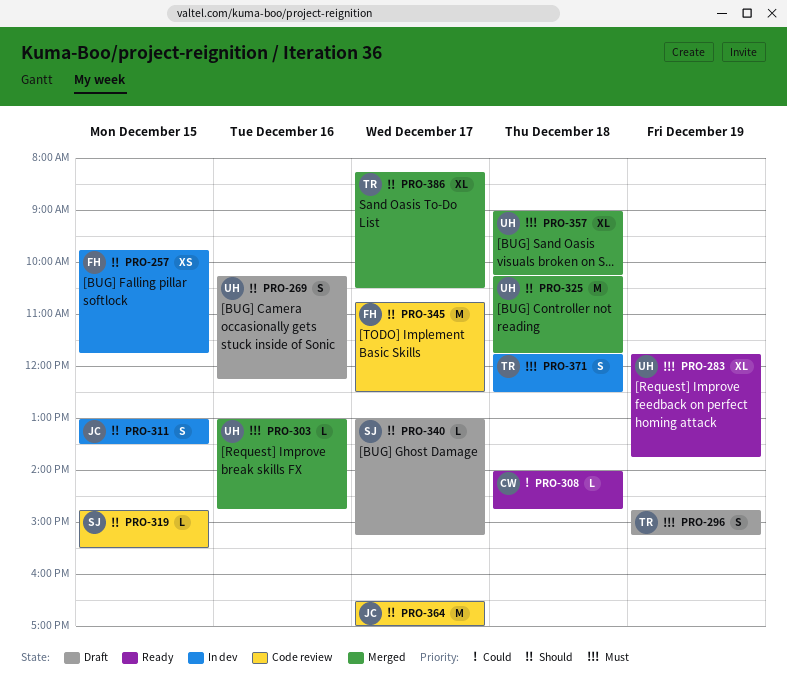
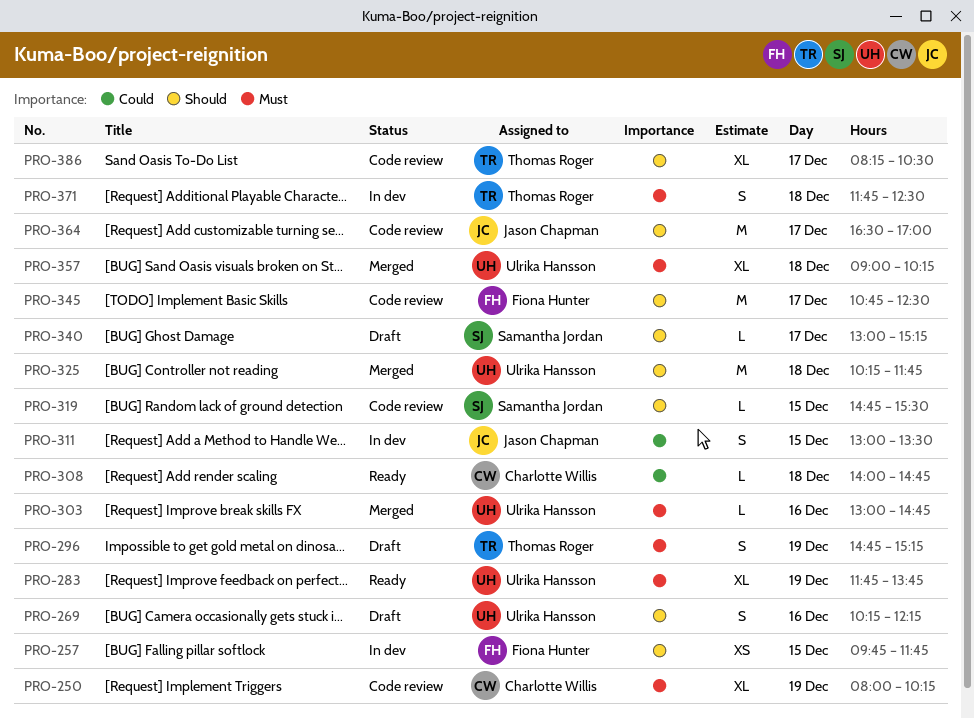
PRO-250: none -> present
PRO-311, priority: Should -> Could
PRO-386, status: Merged -> Code review

